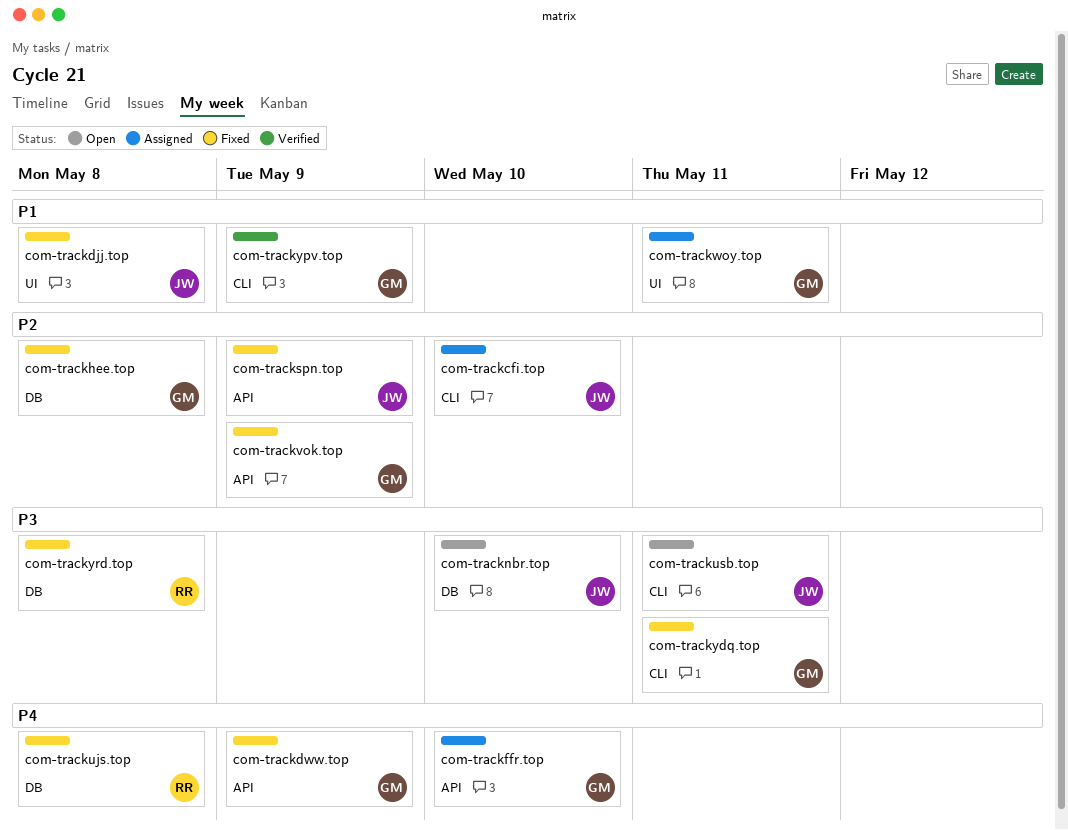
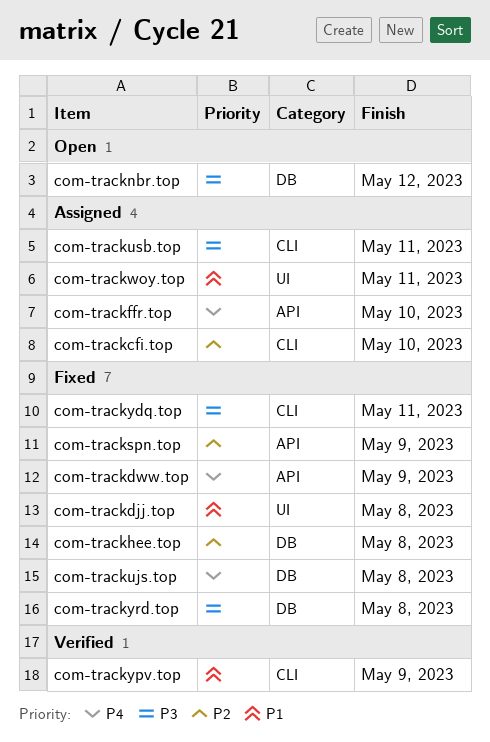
com-tracknbr.top, due: May 10 -> May 12
com-trackusb.top, status: Open -> Assigned
com-trackvok.top: present -> none

